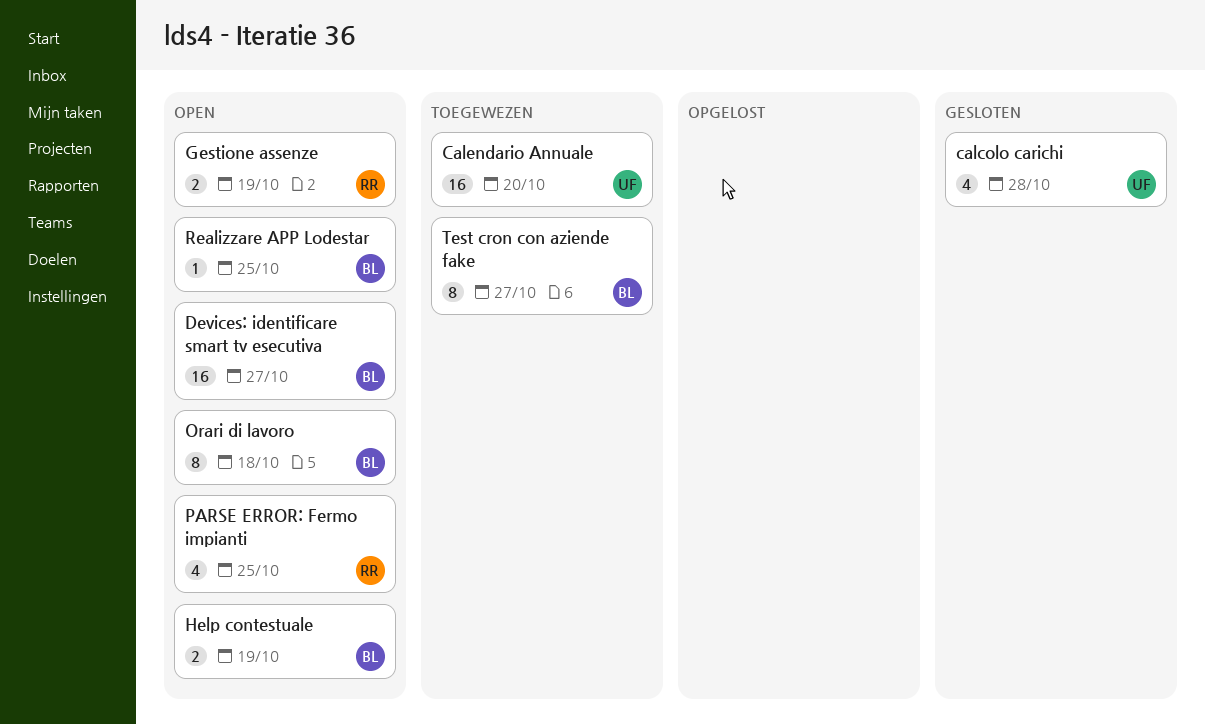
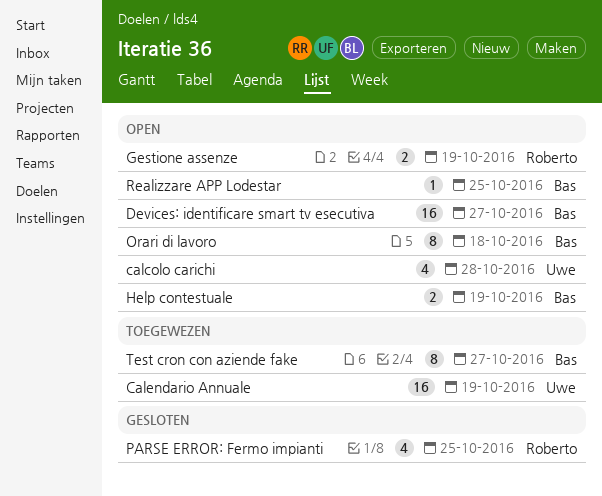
calcolo carichi, status: Gesloten -> Open
Calendario Annuale, due: Oct 20 -> Oct 19
PARSE ERROR: Fermo impianti, status: Open -> Gesloten

